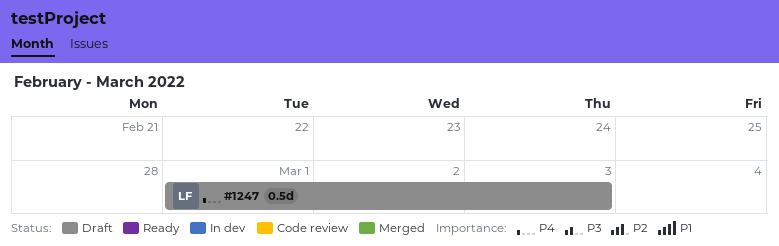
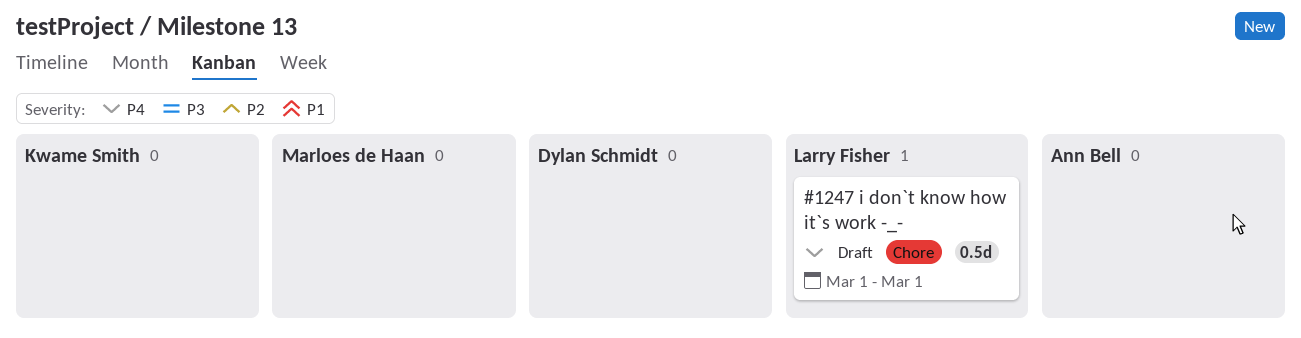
#1247, due: Mar 3 -> Mar 1

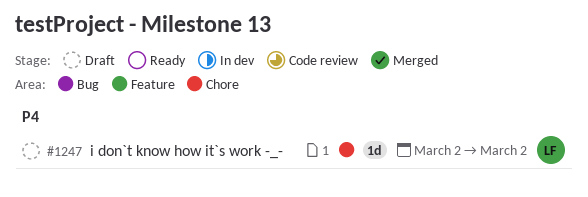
#1247, estimate: 0.5d -> 1d
#1247, start: Mar 1 -> Mar 2
#1247, due: Mar 1 -> Mar 2

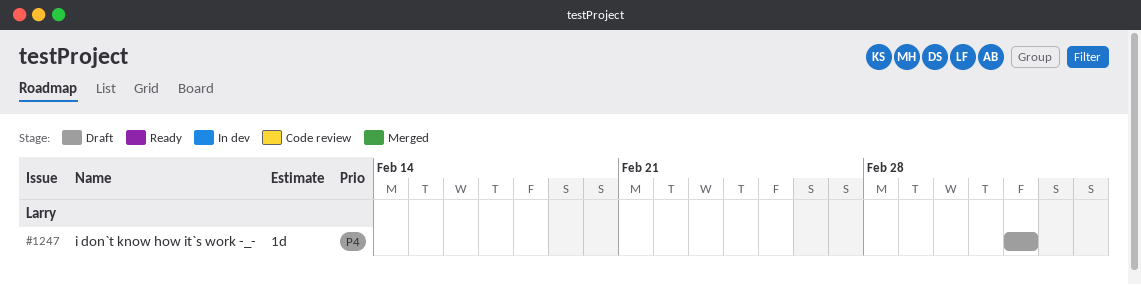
#1247, start: Mar 2 -> Mar 4
#1247, due: Mar 2 -> Mar 4

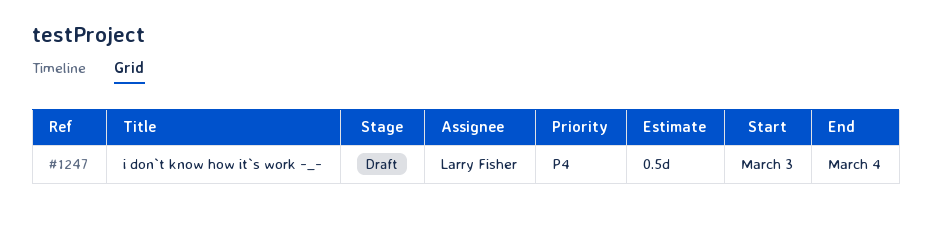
#1247, estimate: 1d -> 0.5d
#1247, start: Mar 4 -> Mar 3

